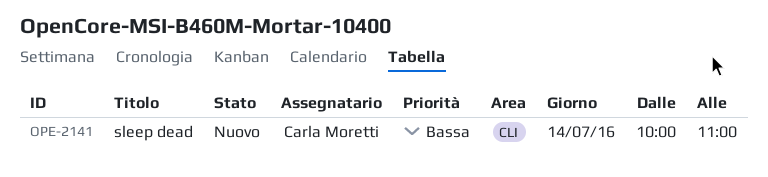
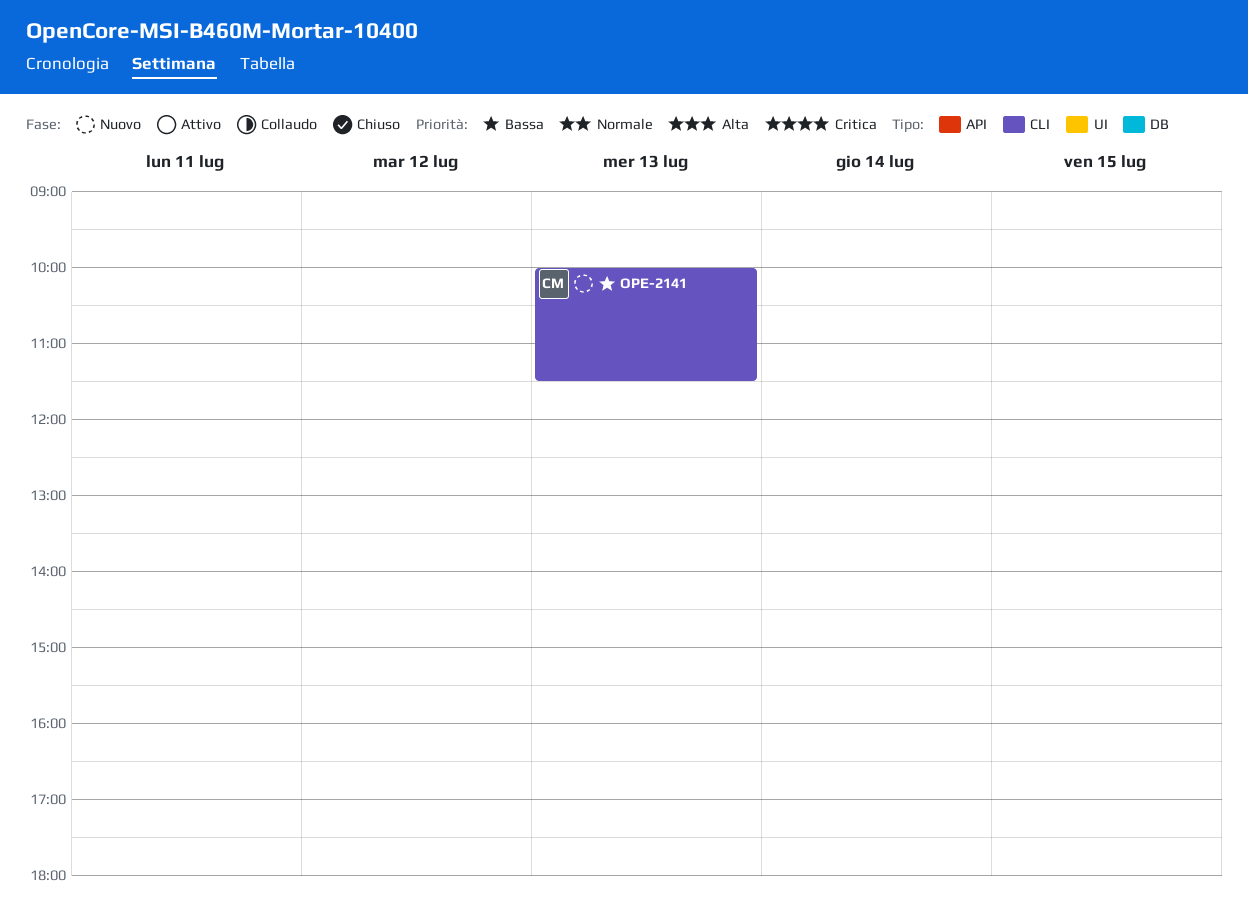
OPE-2141, day: Jul 14 -> Jul 13
OPE-2141, ends: 11:00 -> 11:30

